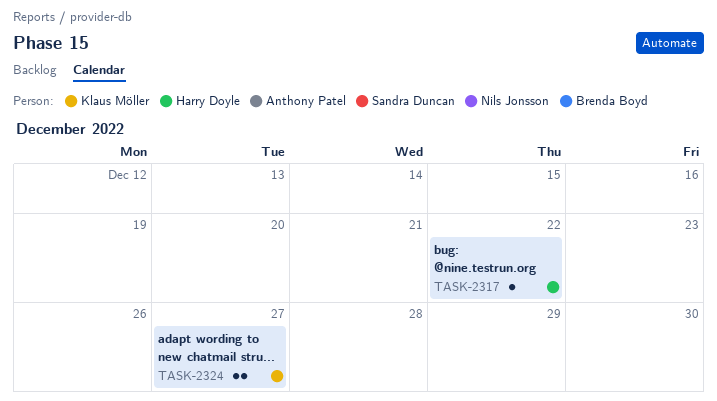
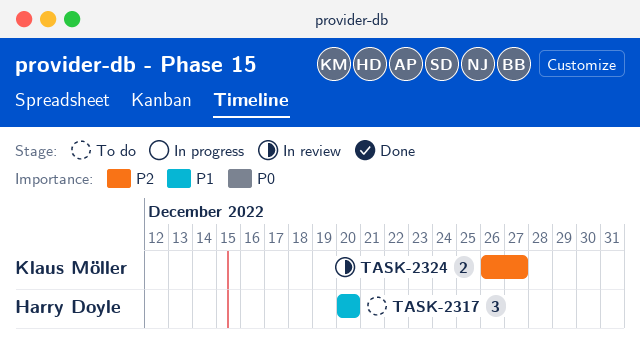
TASK-2317, estimate: 1 -> 3
TASK-2317, due: Dec 22 -> Dec 20

